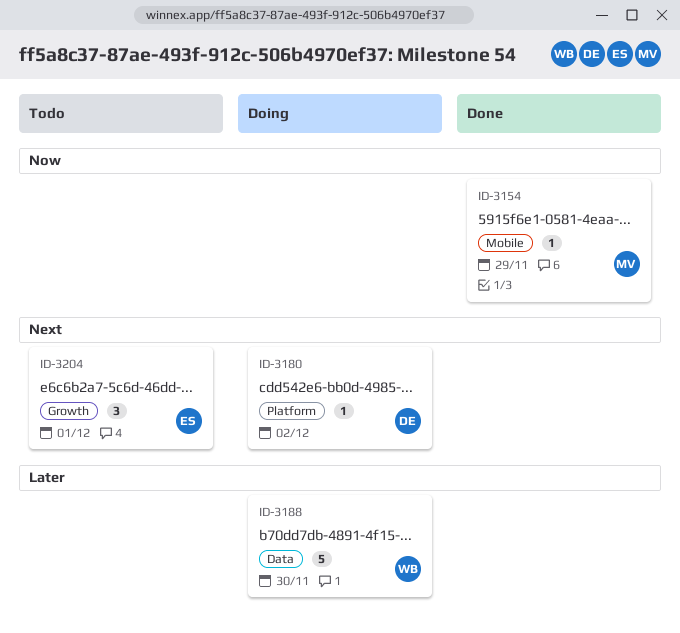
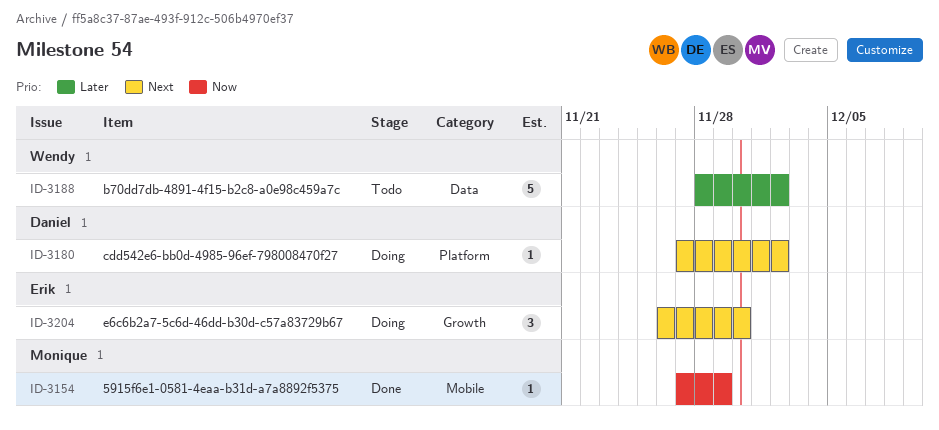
ID-3188, status: Doing -> Todo
ID-3188, due: Nov 30 -> Dec 2
ID-3204, status: Todo -> Doing
ID-3204, due: Dec 1 -> Nov 30

